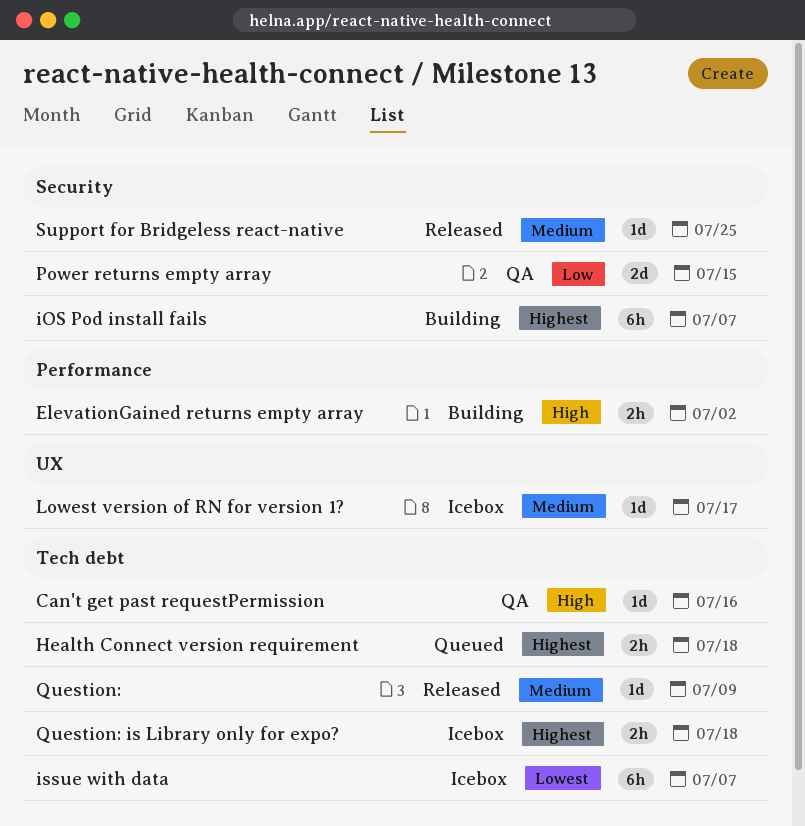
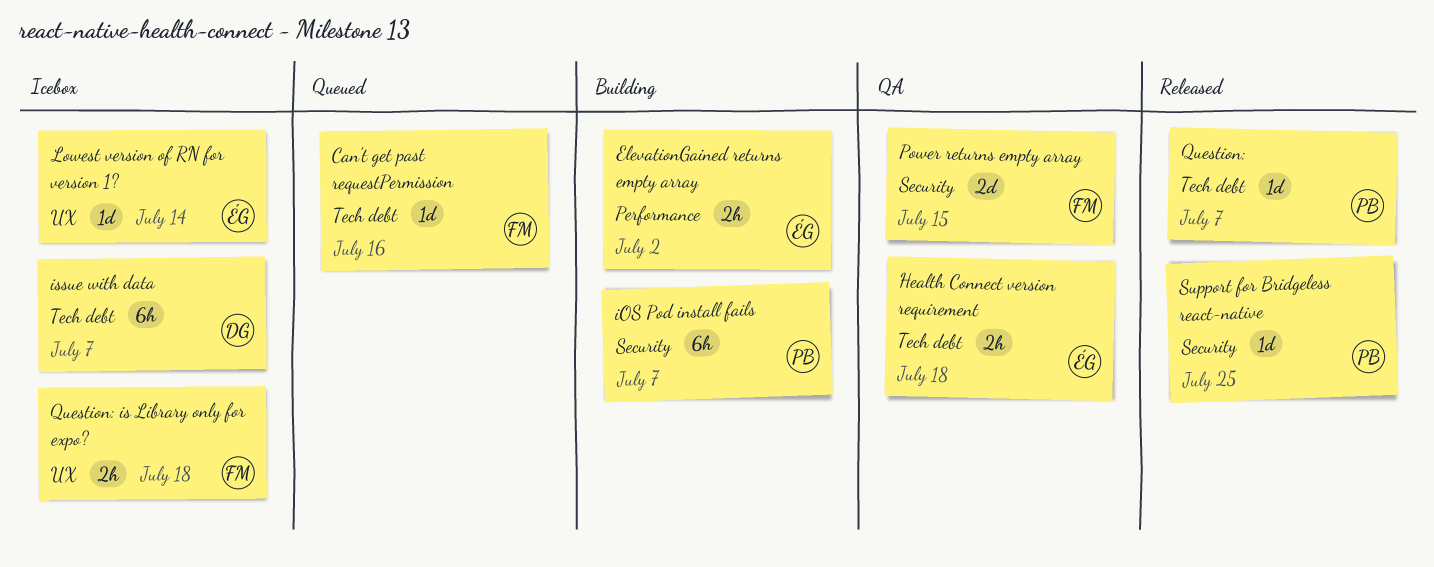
Can't get past requestPermission, status: QA -> Queued
Health Connect version requirement, status: Queued -> QA
Lowest version of RN for version 1?, due: Jul 17 -> Jul 14
Question:, due: Jul 9 -> Jul 7
Question: is Library only for expo?, label: Tech debt -> UX

